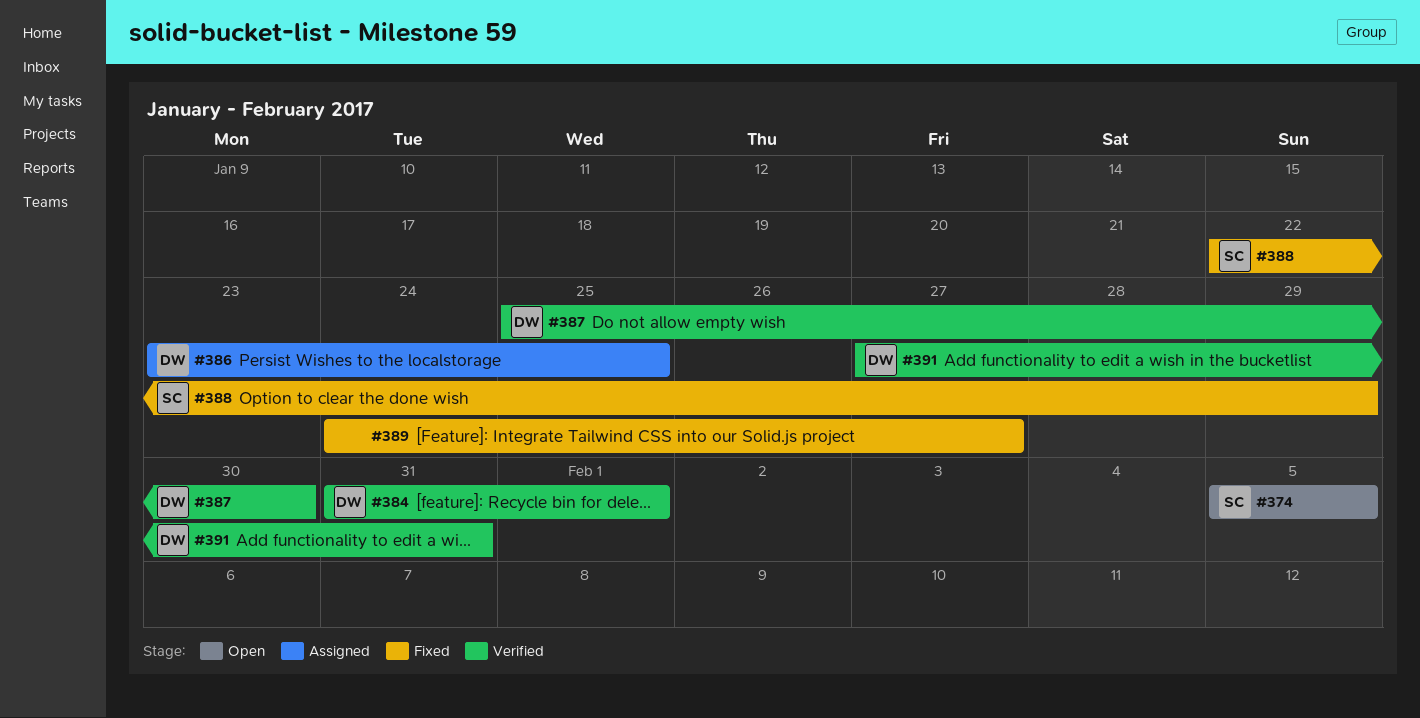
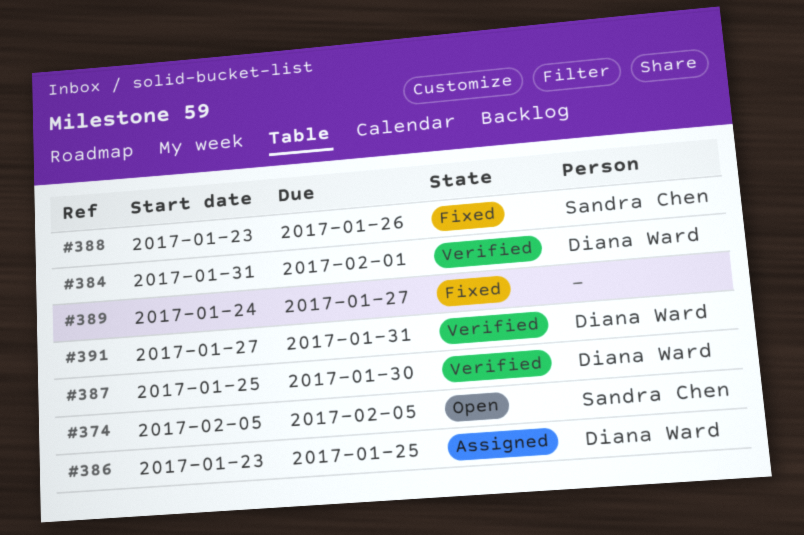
#388, start: Jan 22 -> Jan 23
#388, due: Jan 29 -> Jan 26

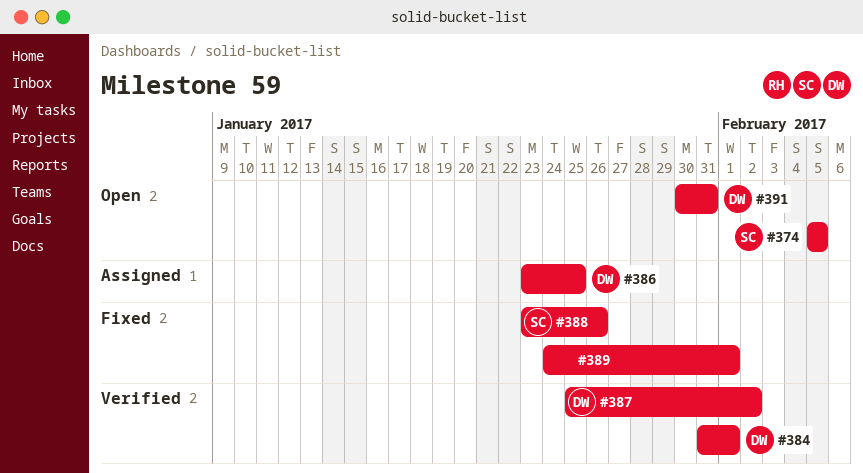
#387, due: Jan 30 -> Feb 2
#389, due: Jan 27 -> Feb 1
#391, status: Verified -> Open
#391, start: Jan 27 -> Jan 30

